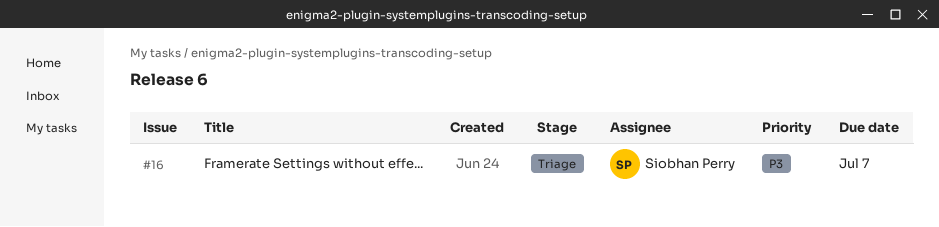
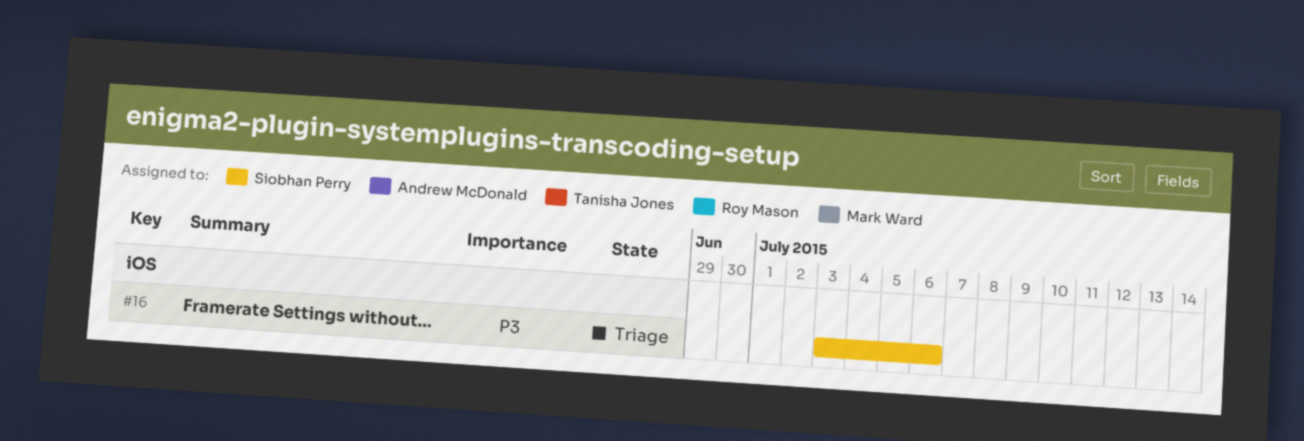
#16, due: Jul 7 -> Jul 6

